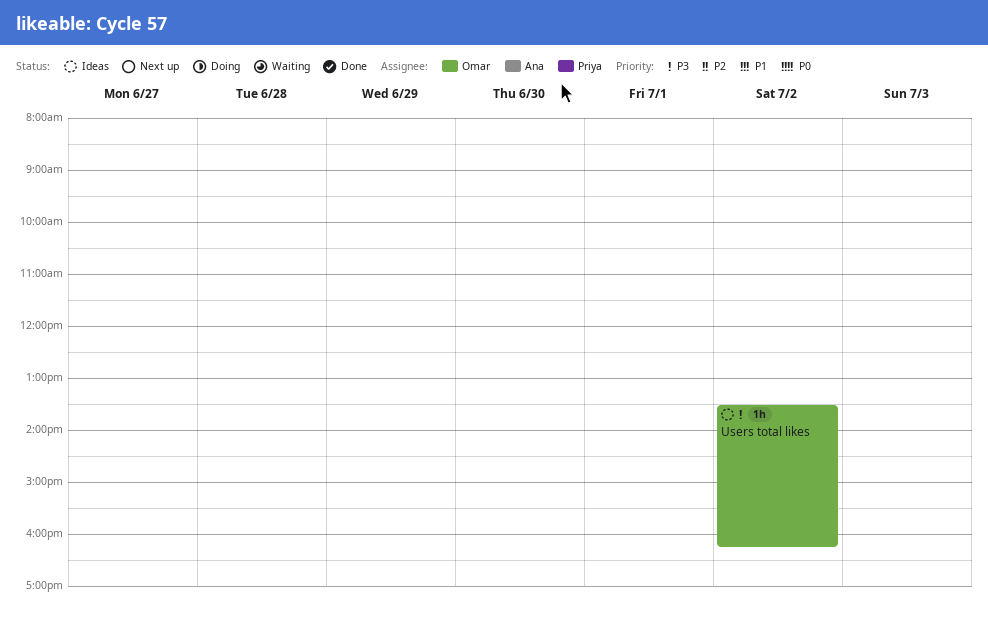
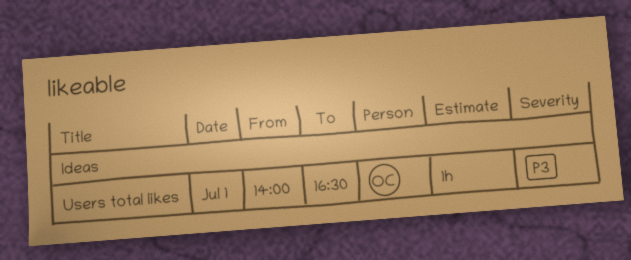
Users total likes, day: Jul 2 -> Jul 1
Users total likes, begins: 13:30 -> 14:00
Users total likes, ends: 16:15 -> 16:30

